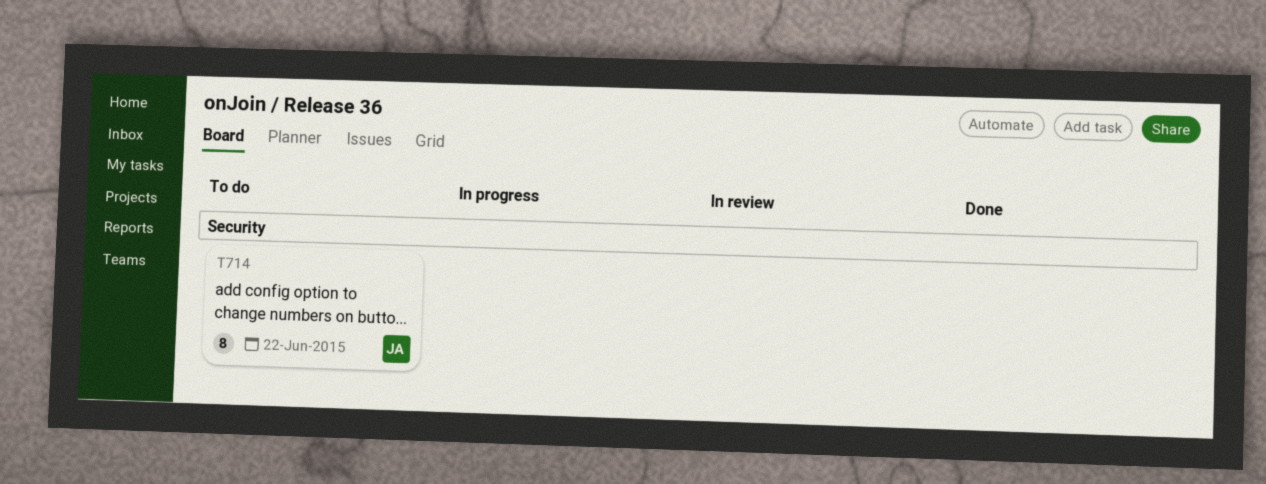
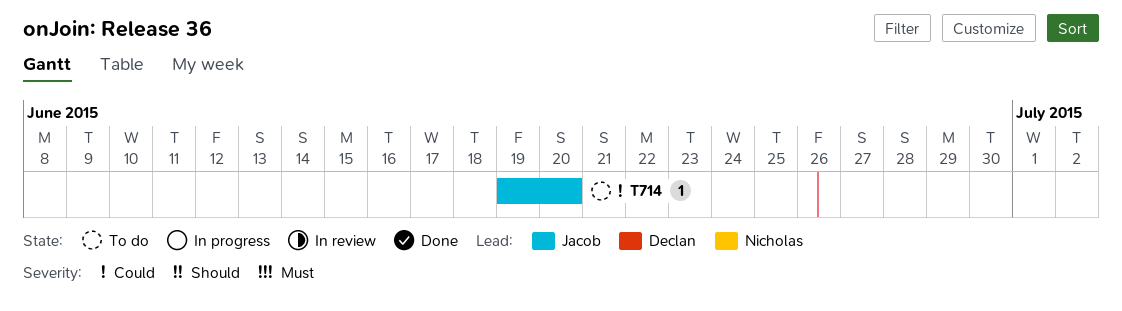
T714, estimate: 8 -> 1
T714, due: Jun 22 -> Jun 20

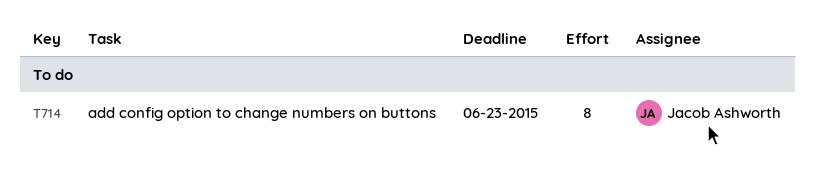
T714, estimate: 1 -> 8
T714, due: Jun 20 -> Jun 23

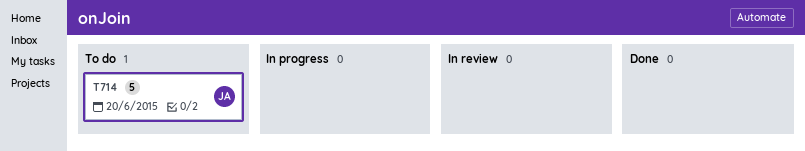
T714, estimate: 8 -> 5
T714, due: Jun 23 -> Jun 20

